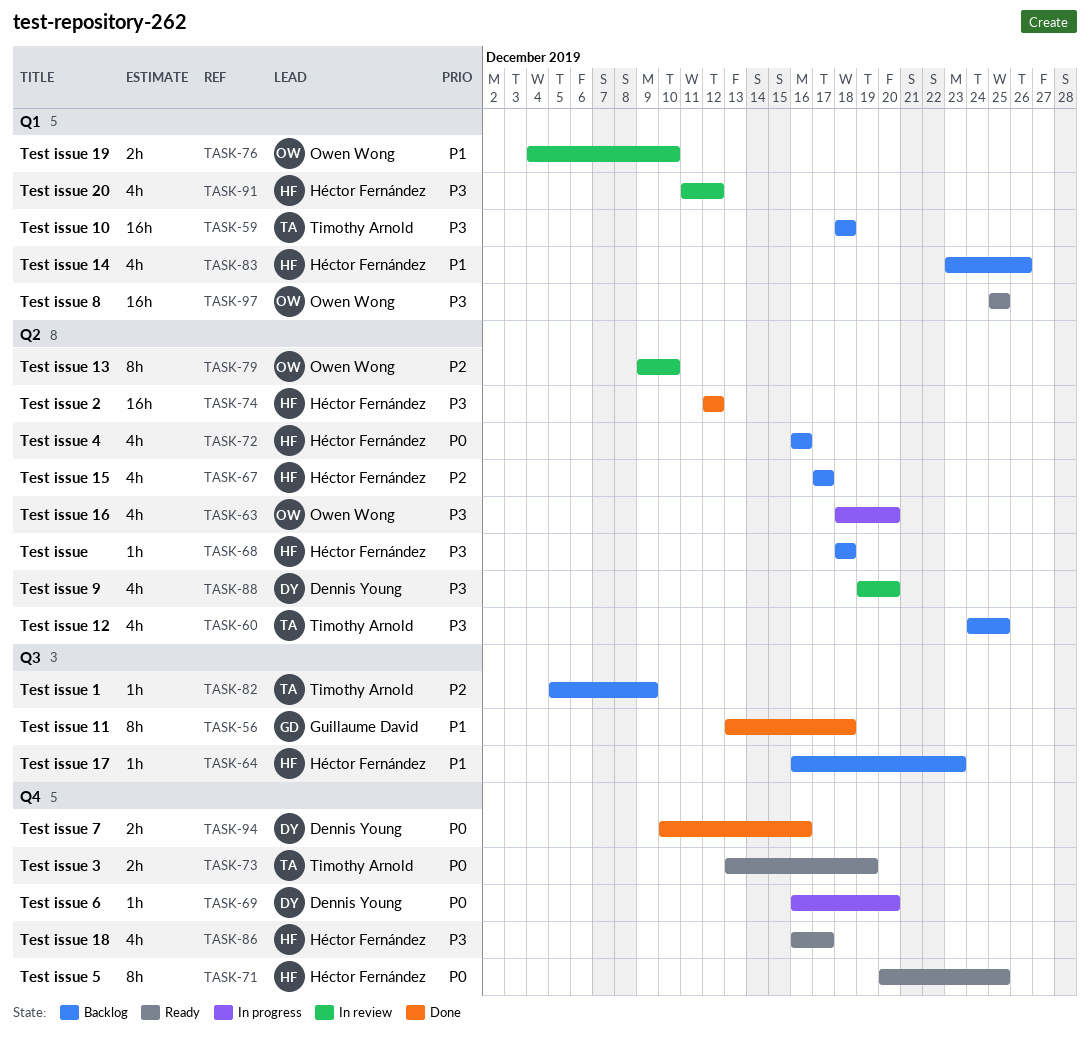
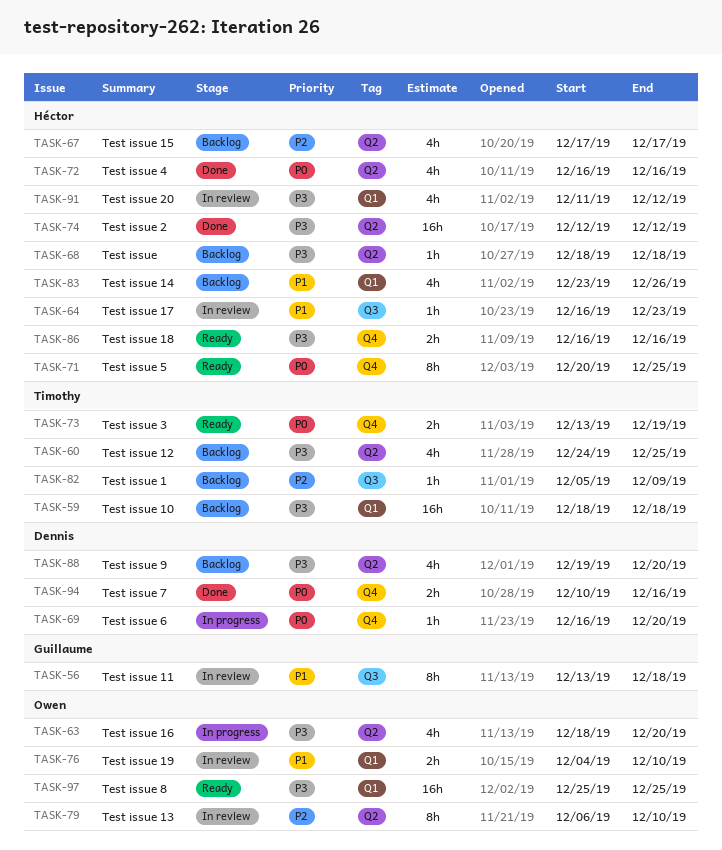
TASK-56, status: Done -> In review
TASK-64, status: Backlog -> In review
TASK-72, status: Backlog -> Done
TASK-79, start: Dec 9 -> Dec 6
TASK-86, estimate: 4h -> 2h
TASK-86, due: Dec 17 -> Dec 16
TASK-88, status: In review -> Backlog

